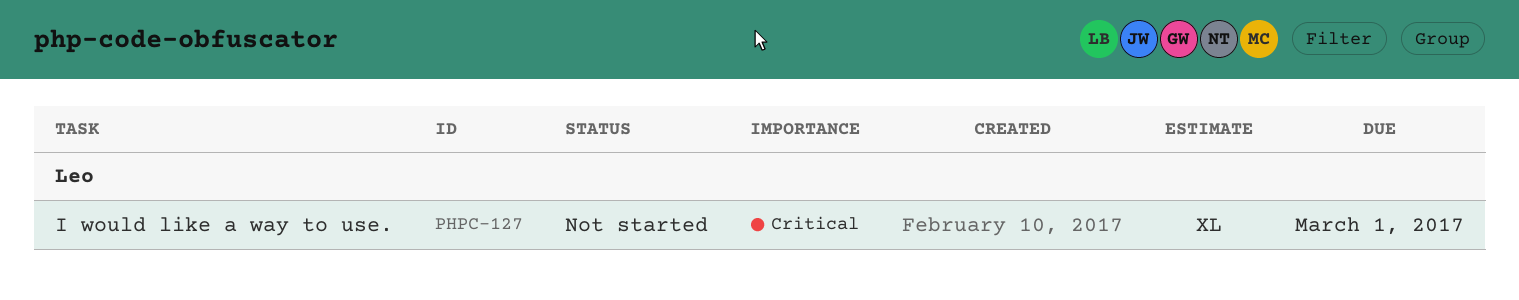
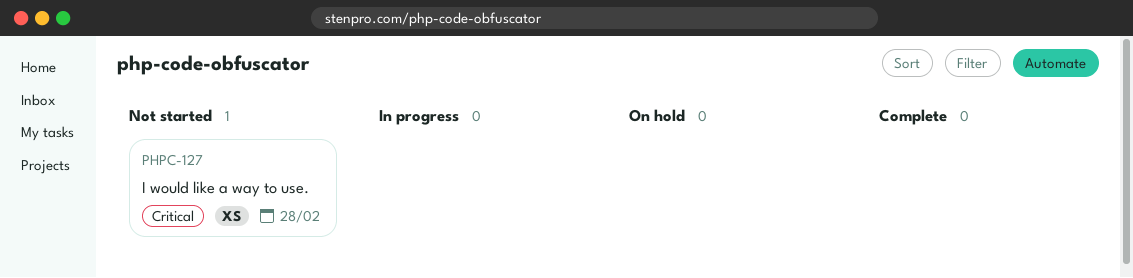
PHPC-127, estimate: XL -> XS
PHPC-127, due: Mar 1 -> Feb 28

